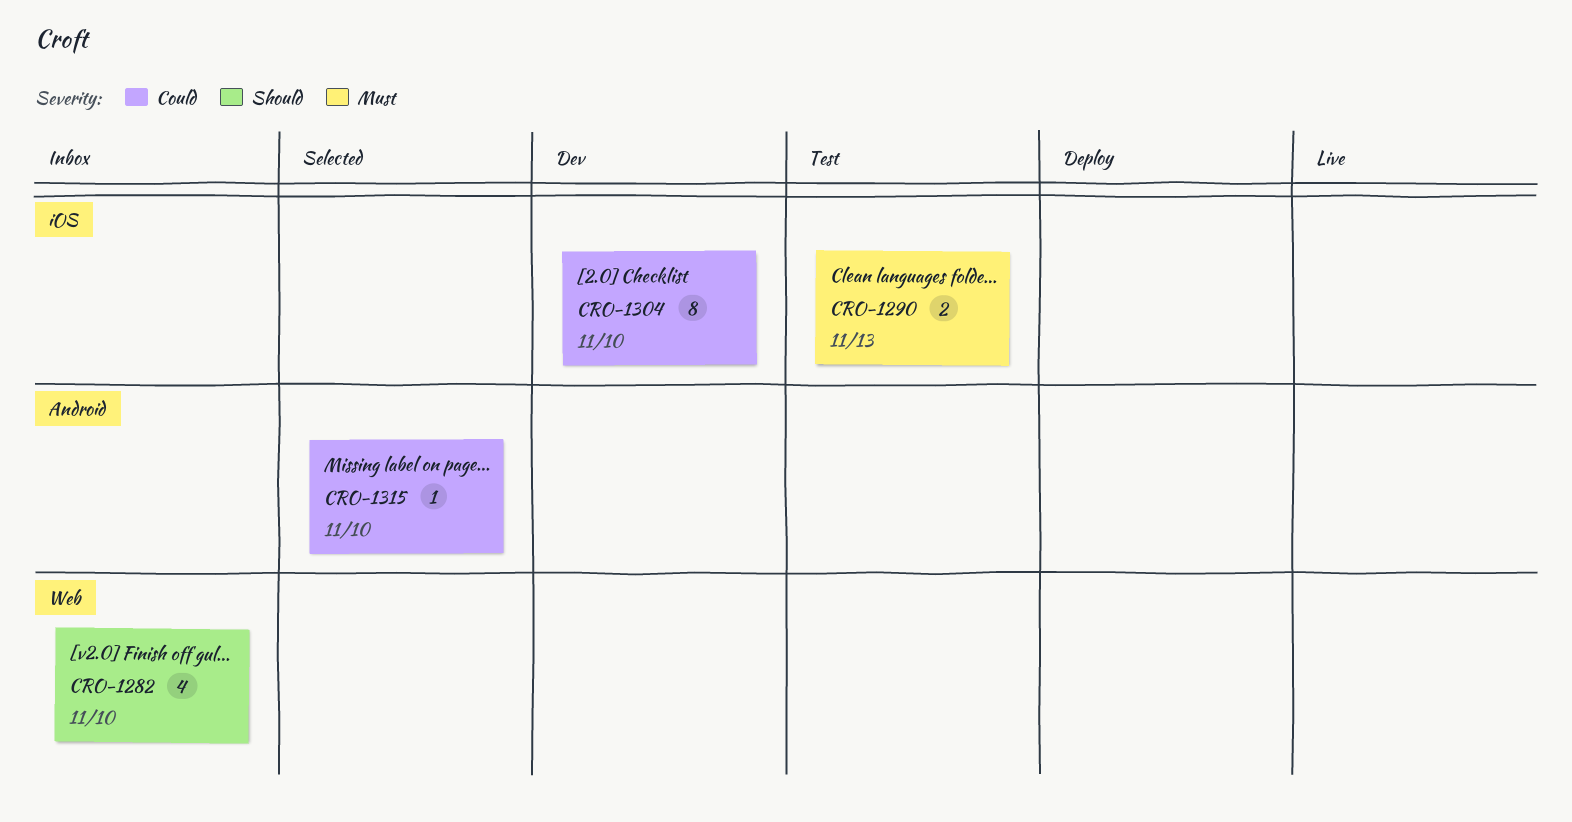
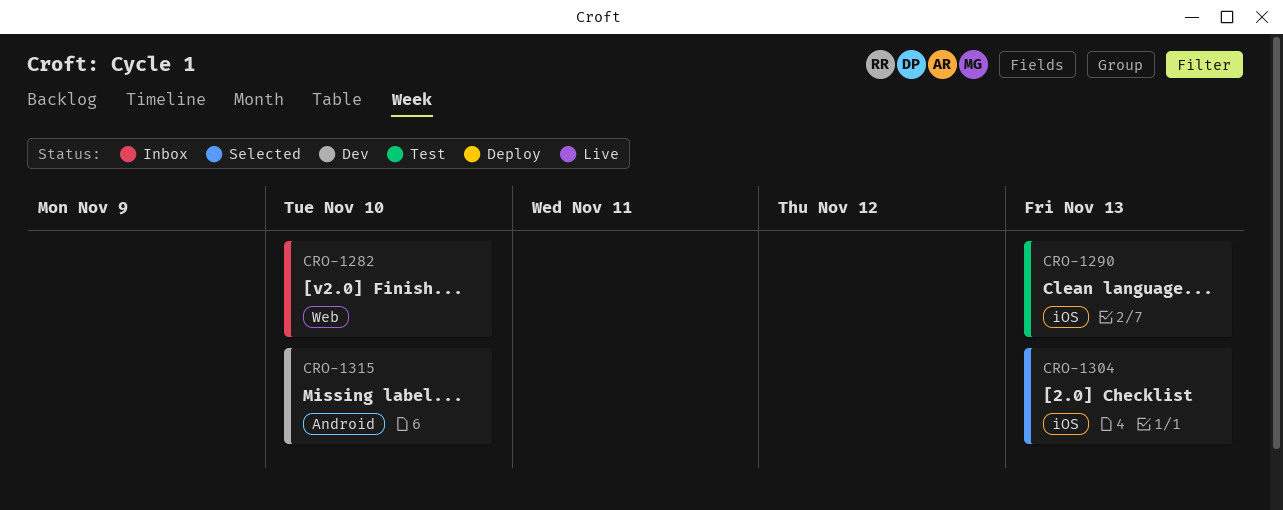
CRO-1304, status: Dev -> Selected
CRO-1304, due: Nov 10 -> Nov 13
CRO-1315, status: Selected -> Dev

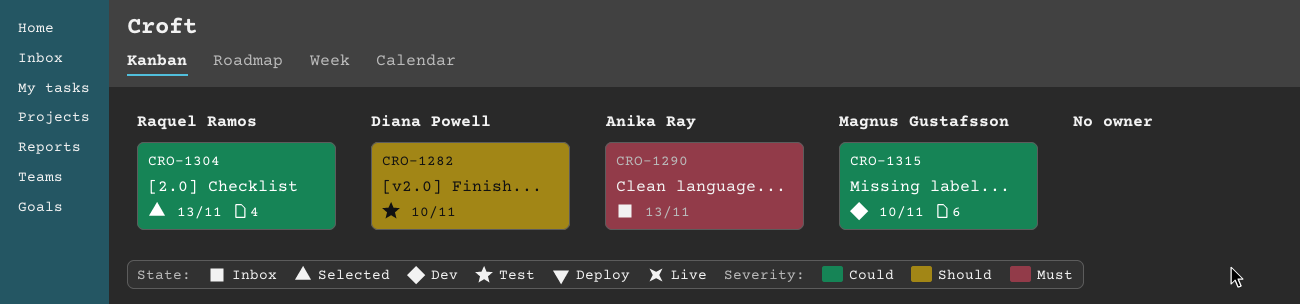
CRO-1282, status: Inbox -> Test
CRO-1290, status: Test -> Inbox

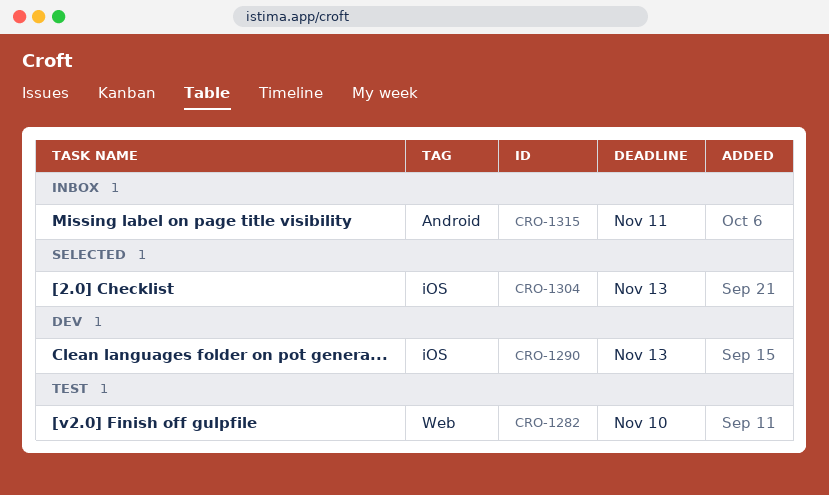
CRO-1290, status: Inbox -> Dev
CRO-1315, status: Dev -> Inbox
CRO-1315, due: Nov 10 -> Nov 11

